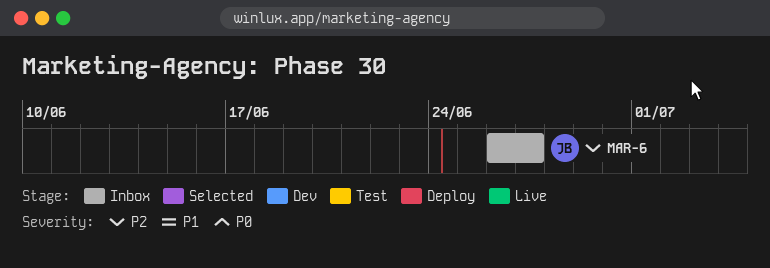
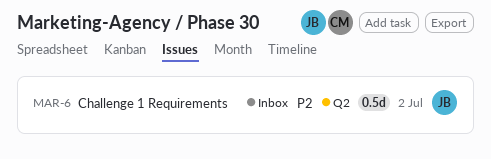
MAR-6, due: Jun 27 -> Jul 2

